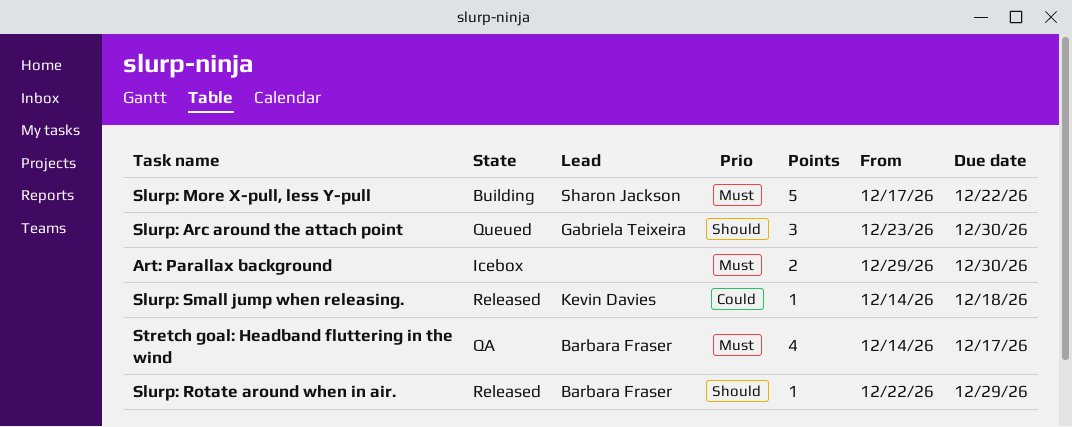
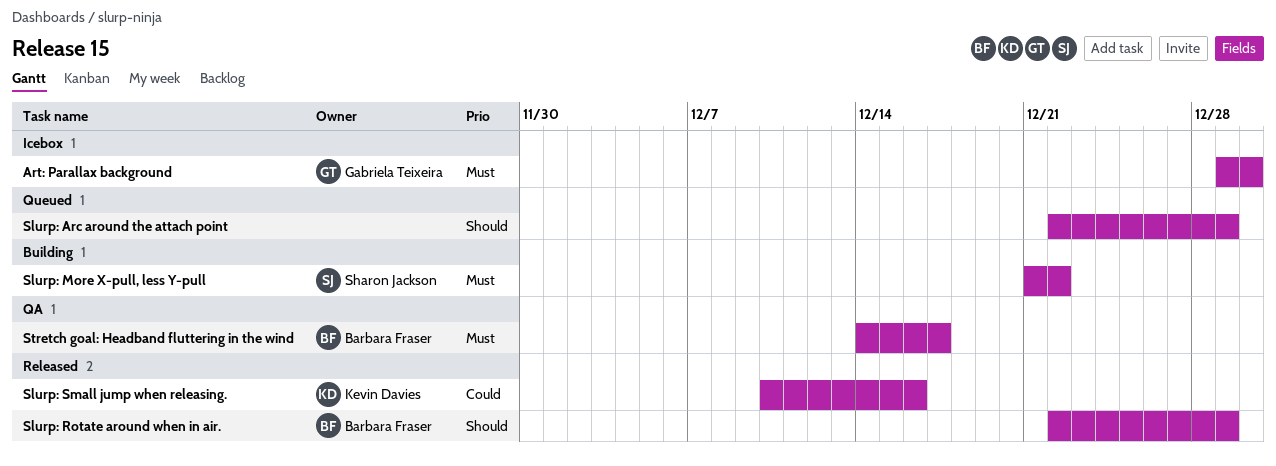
Art: Parallax background, owner: none -> Gabriela Teixeira
Slurp: Arc around the attach point, owner: Gabriela Teixeira -> none
Slurp: Arc around the attach point, start: Dec 23 -> Dec 22
Slurp: Arc around the attach point, due: Dec 30 -> Dec 29
Slurp: More X-pull, less Y-pull, start: Dec 17 -> Dec 21
Slurp: Small jump when releasing., start: Dec 14 -> Dec 10
Slurp: Small jump when releasing., due: Dec 18 -> Dec 16

